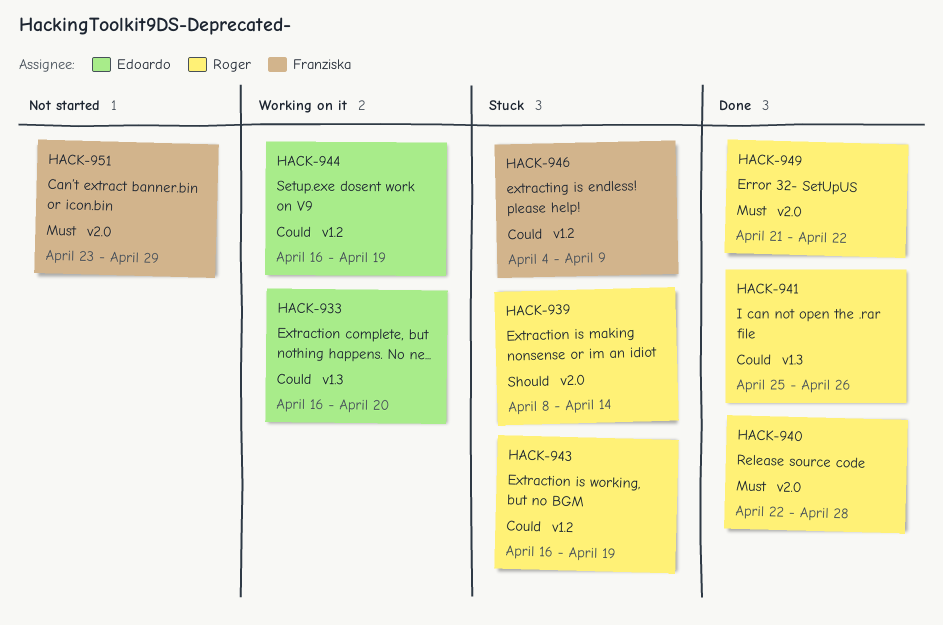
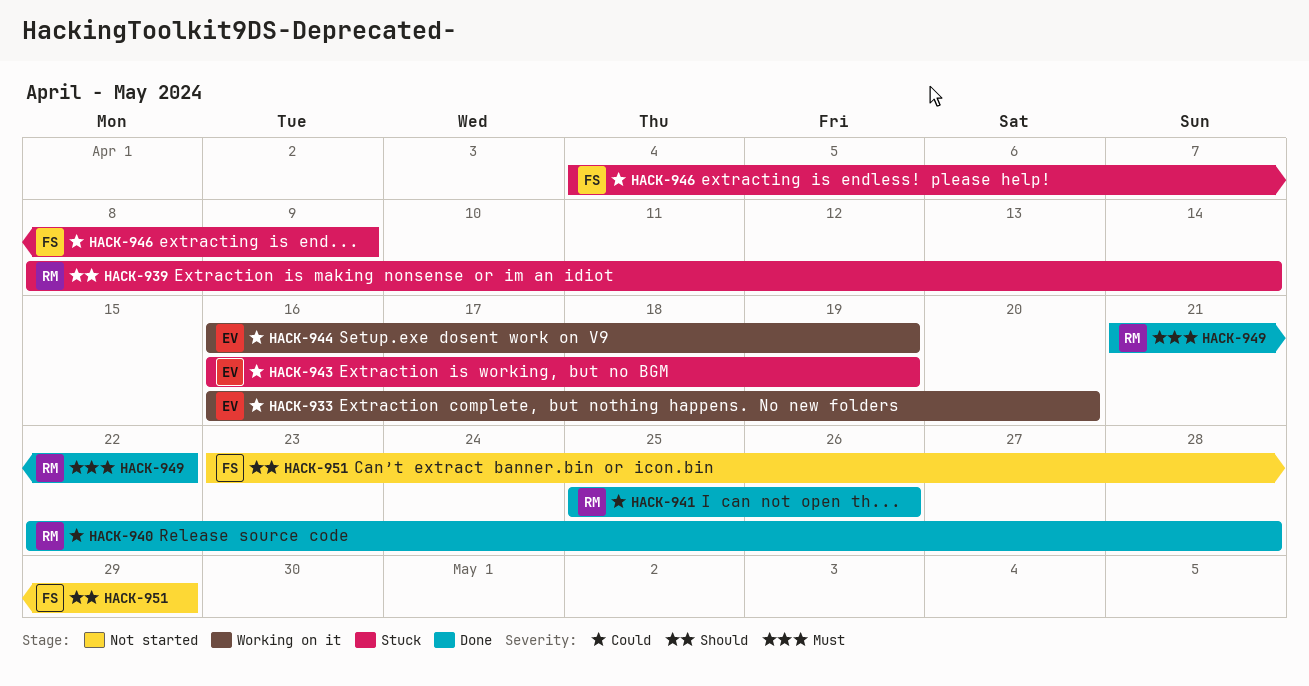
HACK-940, priority: Must -> Could
HACK-943, owner: Roger -> Edoardo
HACK-951, priority: Must -> Should

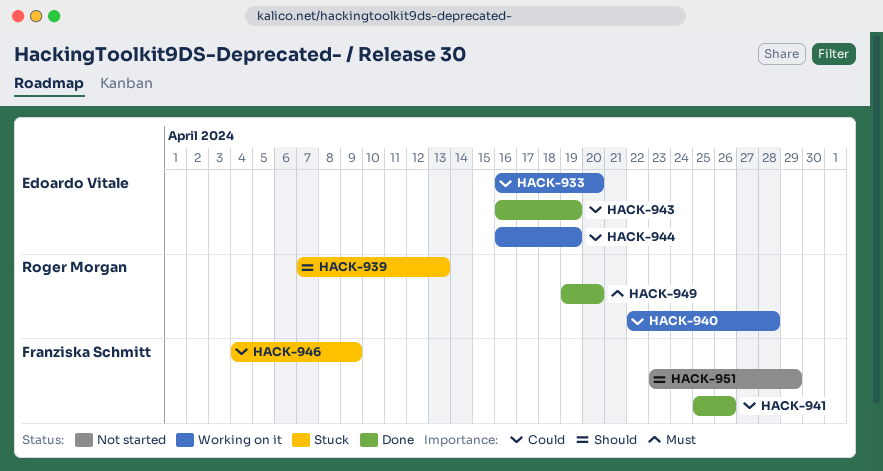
HACK-939, start: Apr 8 -> Apr 7
HACK-939, due: Apr 14 -> Apr 13
HACK-940, status: Done -> Working on it
HACK-941, owner: Roger Morgan -> Franziska Schmitt
HACK-943, status: Stuck -> Done
HACK-949, start: Apr 21 -> Apr 19
HACK-949, due: Apr 22 -> Apr 20

